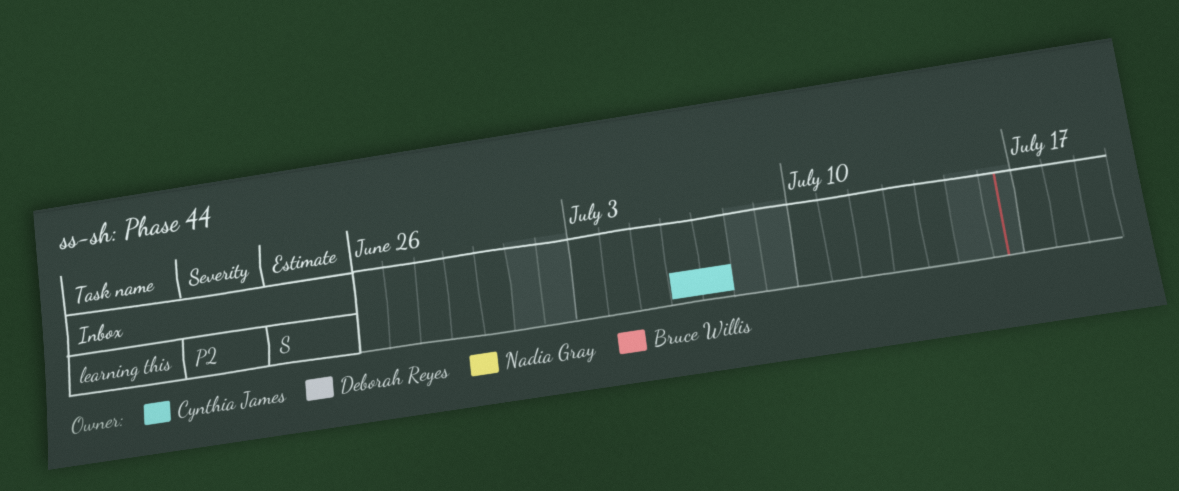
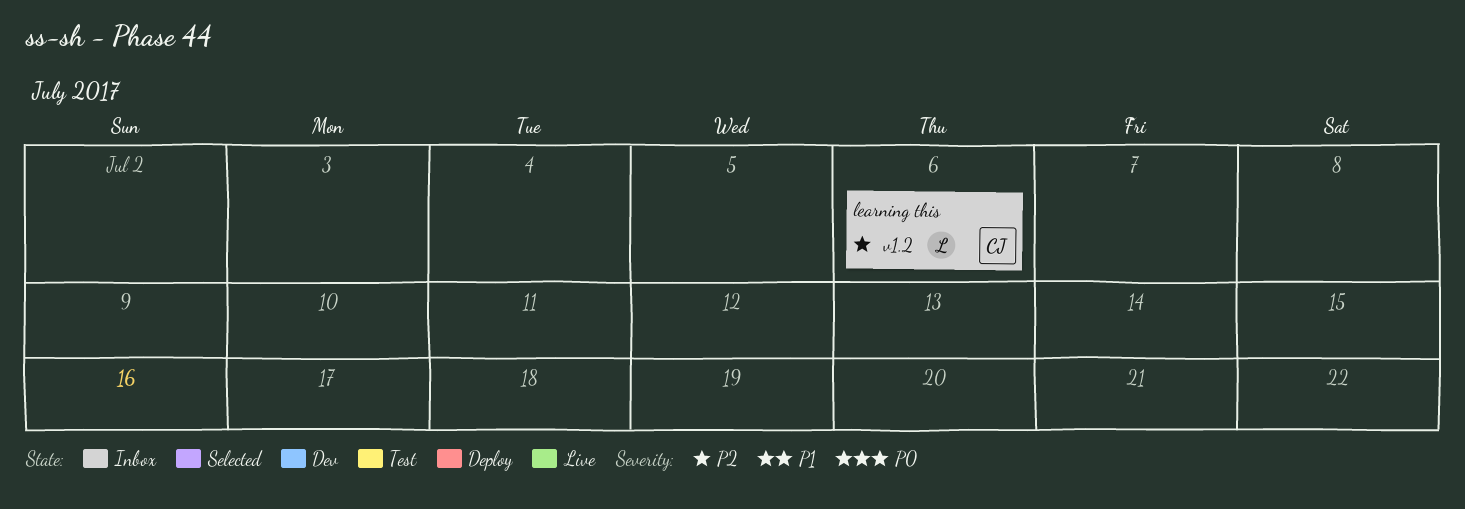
learning this, estimate: S -> L
learning this, due: Jul 7 -> Jul 6

